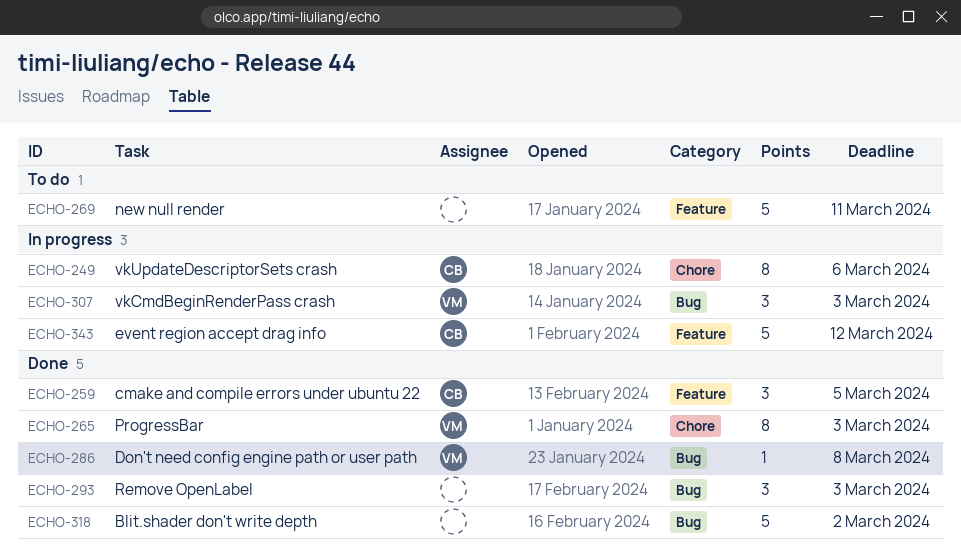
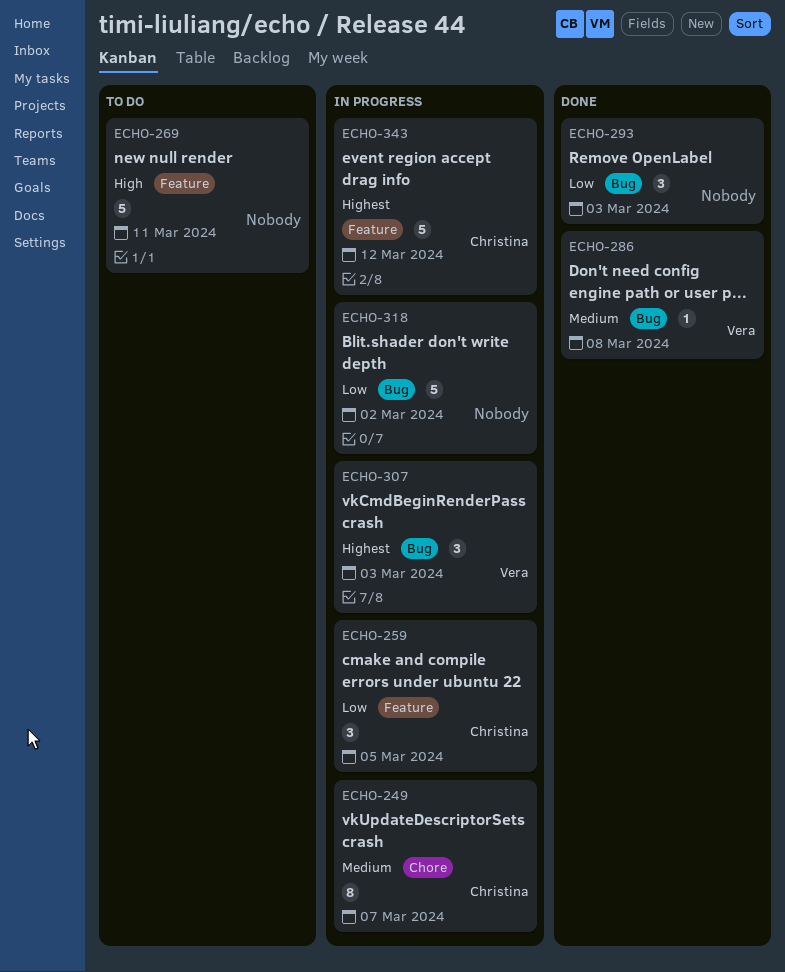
ECHO-249, due: Mar 6 -> Mar 7
ECHO-259, status: Done -> In progress
ECHO-265: present -> none
ECHO-318, status: Done -> In progress

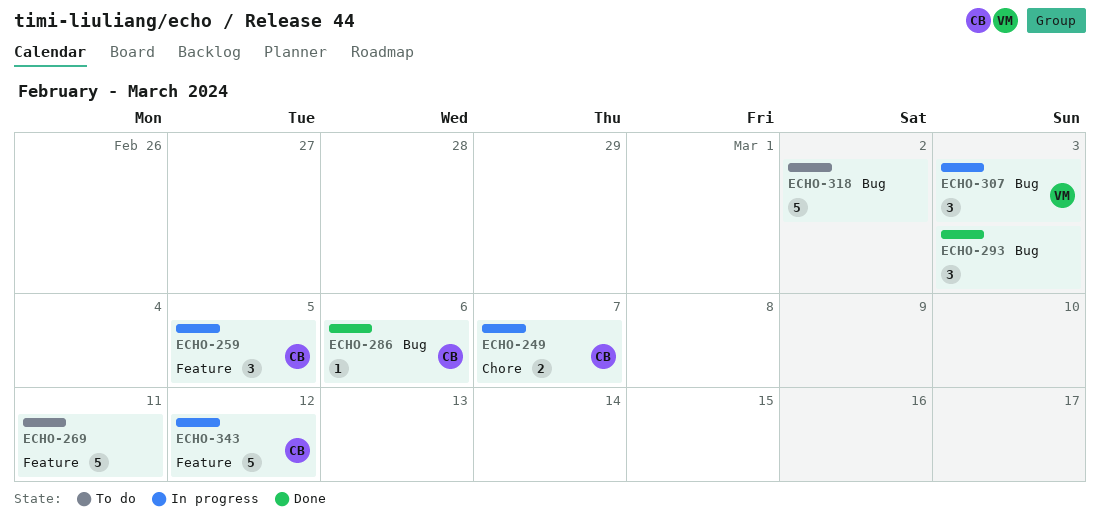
ECHO-249, estimate: 8 -> 2
ECHO-286, owner: Vera -> Christina
ECHO-286, due: Mar 8 -> Mar 6
ECHO-318, status: In progress -> To do

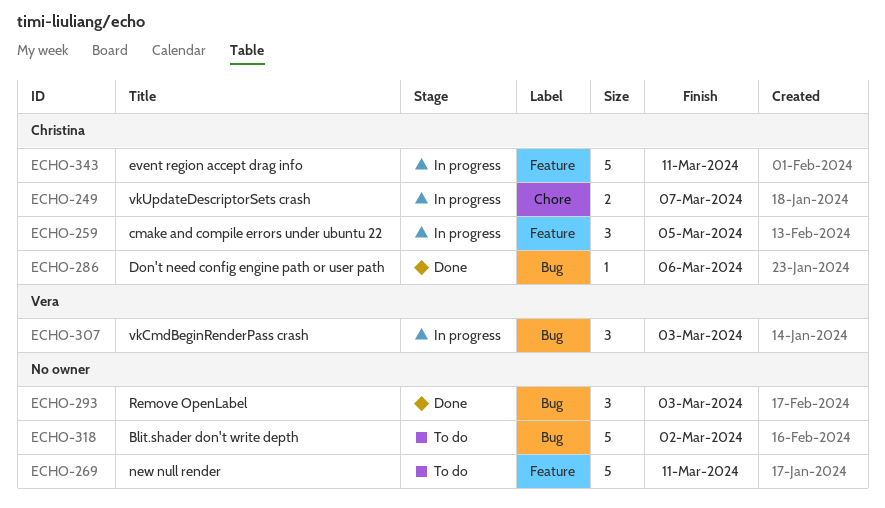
ECHO-343, due: Mar 12 -> Mar 11

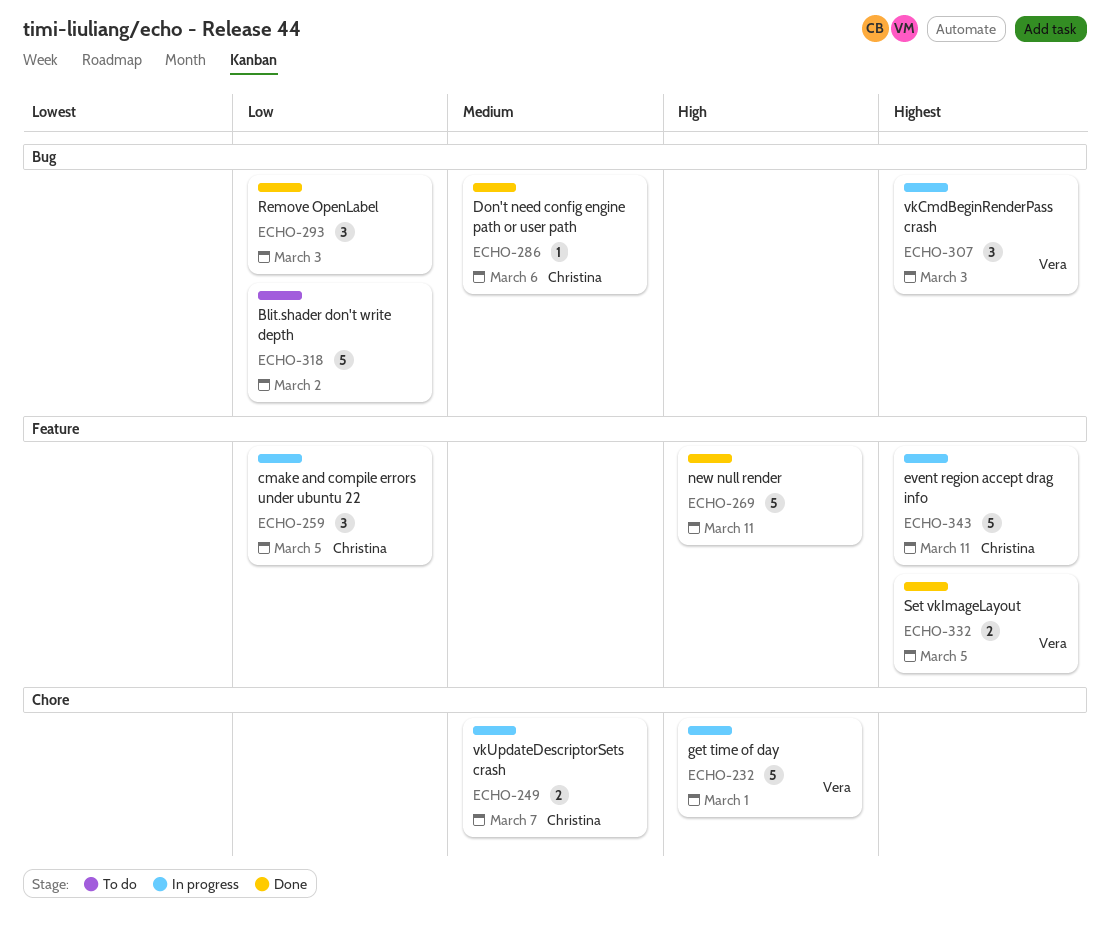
ECHO-232: none -> present
ECHO-269, status: To do -> Done
ECHO-332: none -> present

